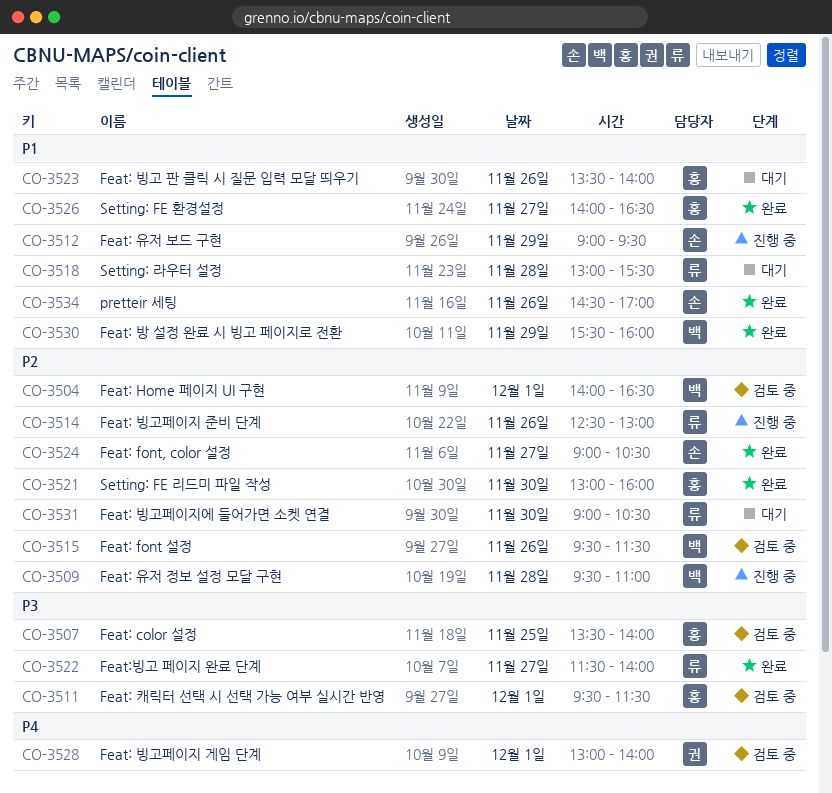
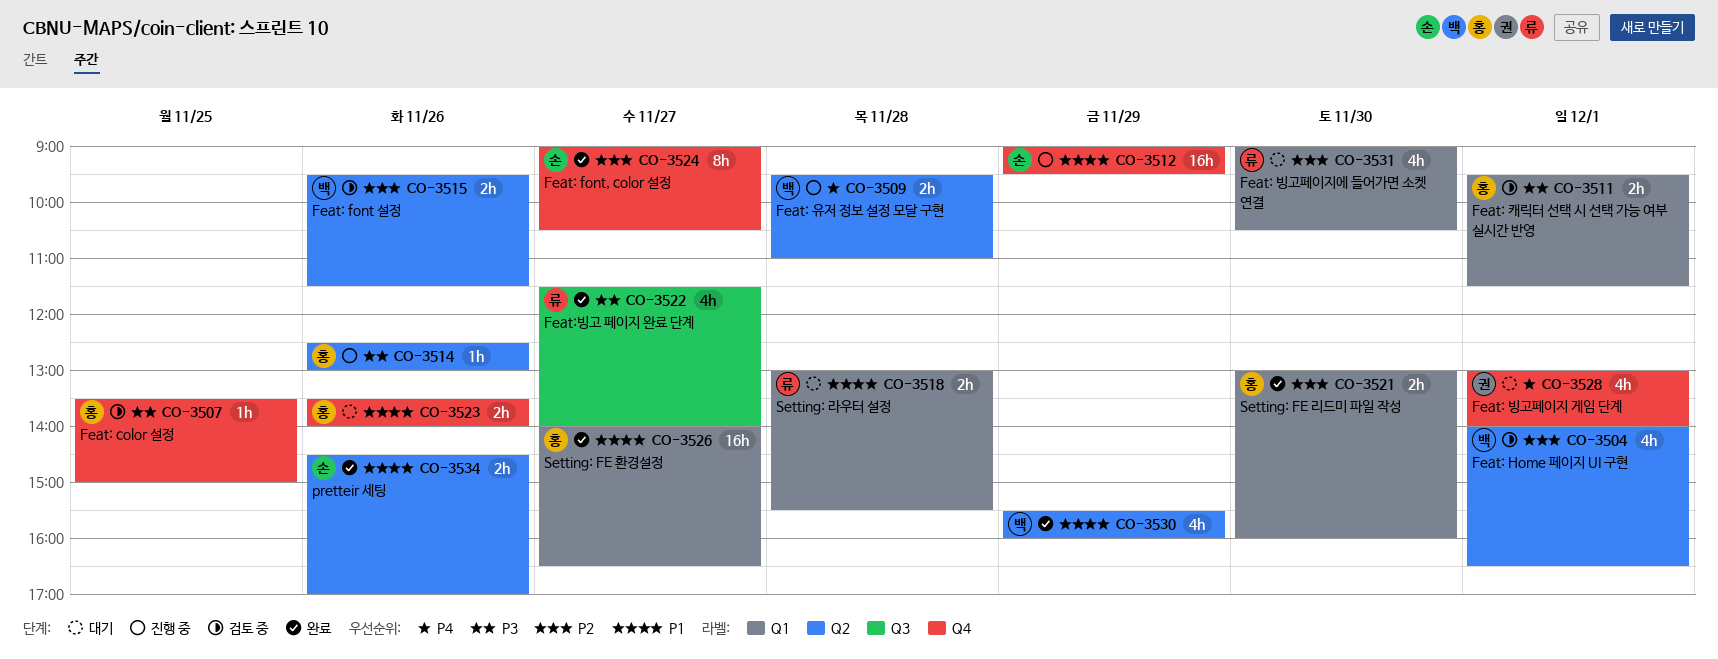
CO-3507, ends: 14:00 -> 15:00
CO-3509, priority: P2 -> P4
CO-3514, owner: 류 -> 홍
CO-3514, priority: P2 -> P3
CO-3528, status: 검토 중 -> 대기

